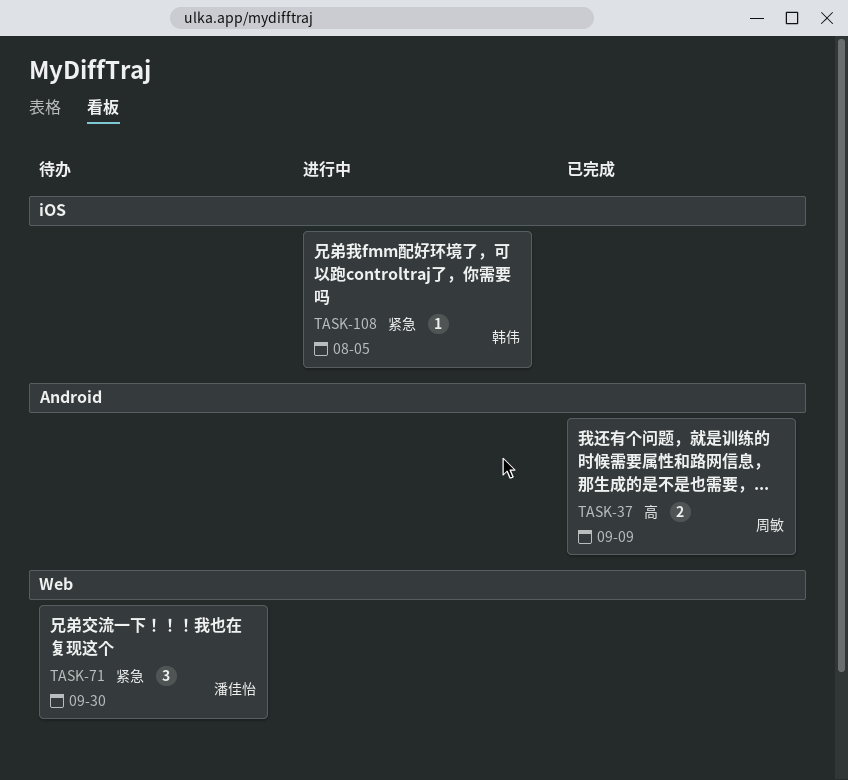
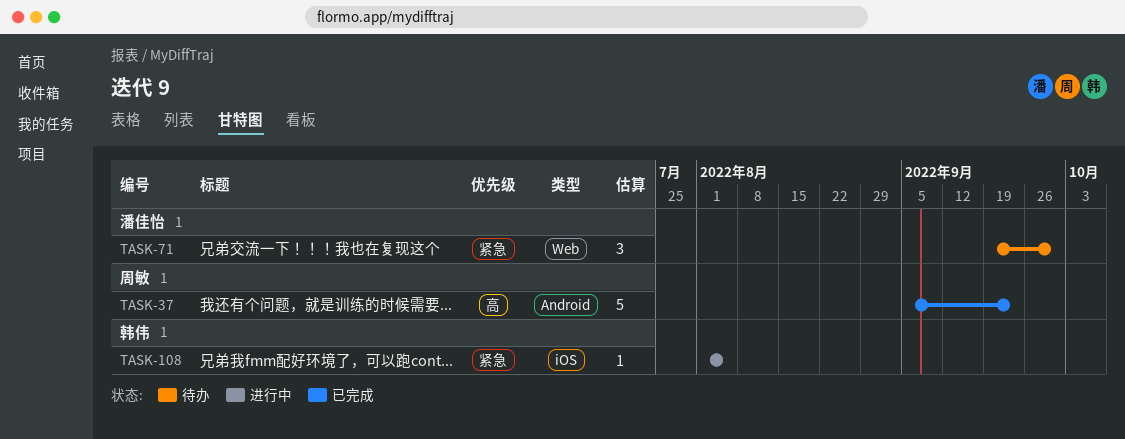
TASK-37, estimate: 2 -> 5
TASK-37, due: Sep 9 -> Sep 23

